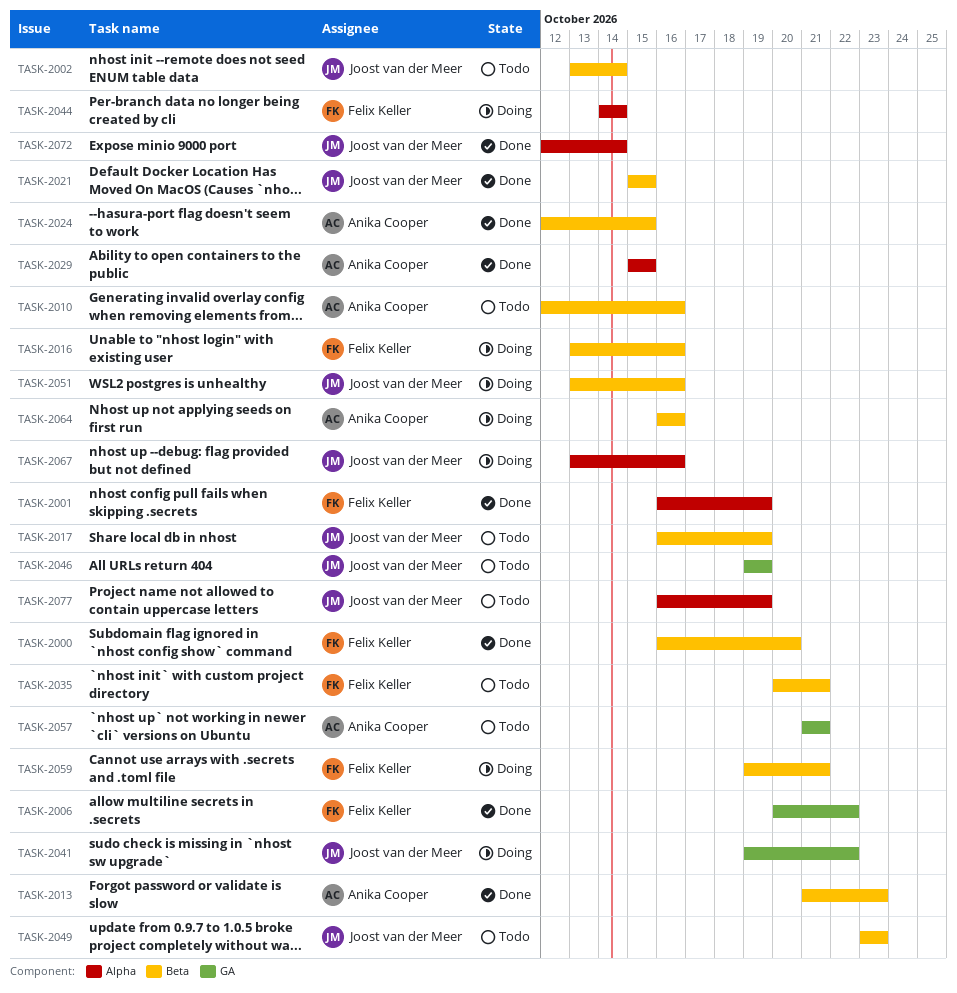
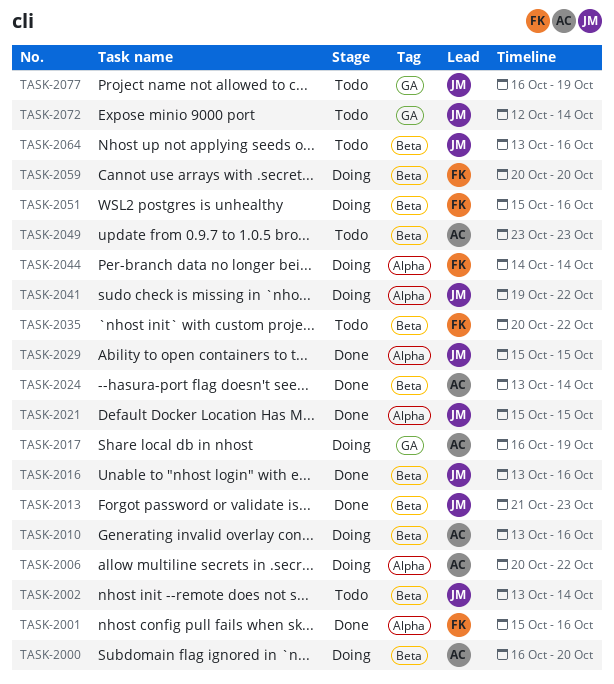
TASK-2000, status: Done -> Doing
TASK-2000, owner: Felix Keller -> Anika Cooper
TASK-2001, start: Oct 16 -> Oct 15
TASK-2001, due: Oct 19 -> Oct 16
TASK-2006, status: Done -> Doing
TASK-2006, owner: Felix Keller -> Anika Cooper
TASK-2006, label: GA -> Alpha
TASK-2010, status: Todo -> Doing
TASK-2010, start: Oct 12 -> Oct 13
TASK-2013, owner: Anika Cooper -> Joost van der Meer
TASK-2016, status: Doing -> Done
TASK-2016, owner: Felix Keller -> Joost van der Meer
TASK-2017, status: Todo -> Doing
TASK-2017, owner: Joost van der Meer -> Anika Cooper
TASK-2017, label: Beta -> GA
TASK-2021, label: Beta -> Alpha
TASK-2024, start: Oct 12 -> Oct 13
TASK-2024, due: Oct 15 -> Oct 14
TASK-2029, owner: Anika Cooper -> Joost van der Meer
TASK-2035, due: Oct 21 -> Oct 22
TASK-2041, label: GA -> Alpha
TASK-2046: present -> none
TASK-2049, owner: Joost van der Meer -> Anika Cooper
TASK-2051, owner: Joost van der Meer -> Felix Keller
TASK-2051, start: Oct 13 -> Oct 15
TASK-2057: present -> none
TASK-2059, start: Oct 19 -> Oct 20
TASK-2059, due: Oct 21 -> Oct 20
TASK-2064, status: Doing -> Todo
TASK-2064, owner: Anika Cooper -> Joost van der Meer
TASK-2064, start: Oct 16 -> Oct 13
TASK-2067: present -> none
TASK-2072, status: Done -> Todo
TASK-2072, label: Alpha -> GA
TASK-2077, label: Alpha -> GA

